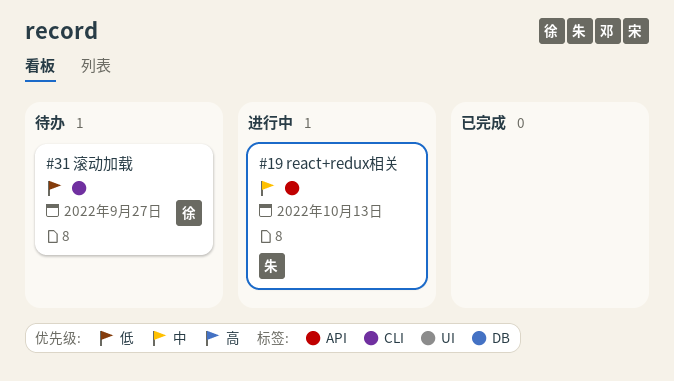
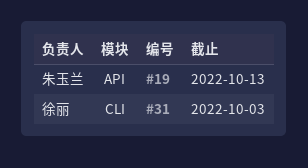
#31, due: Sep 27 -> Oct 3

